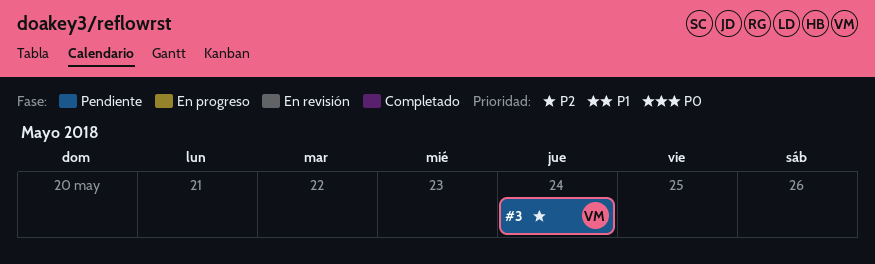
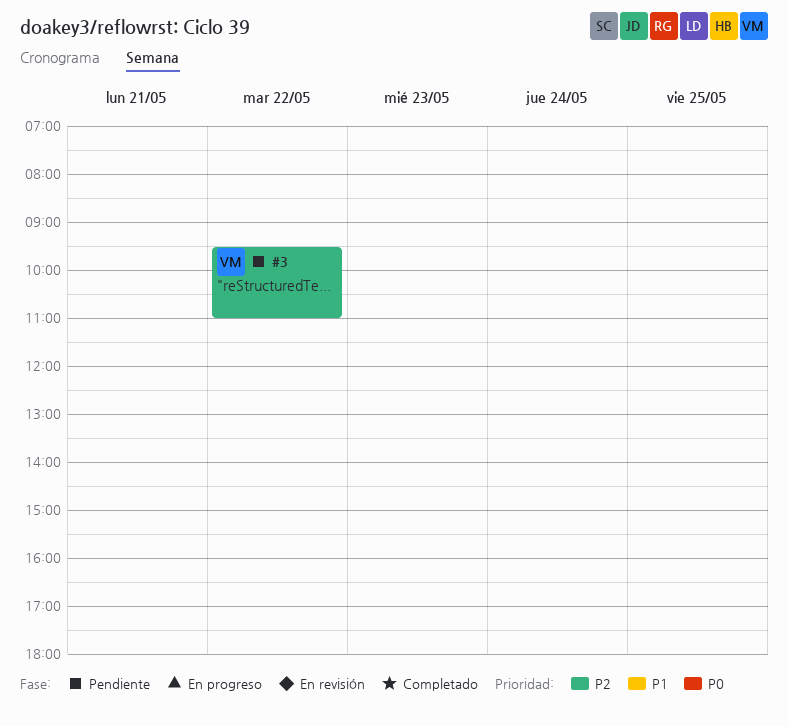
#3, day: May 24 -> May 22

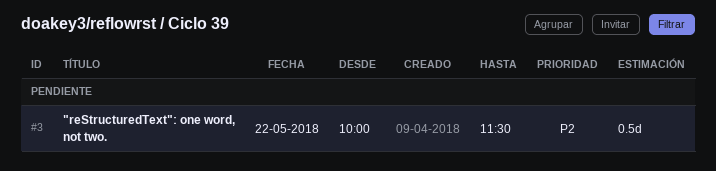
#3, begins: 09:30 -> 10:00
#3, ends: 11:00 -> 11:30

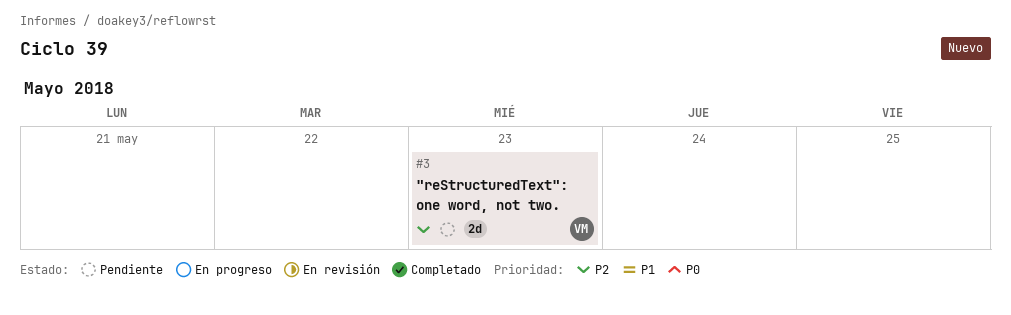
#3, estimate: 0.5d -> 2d
#3, day: May 22 -> May 23

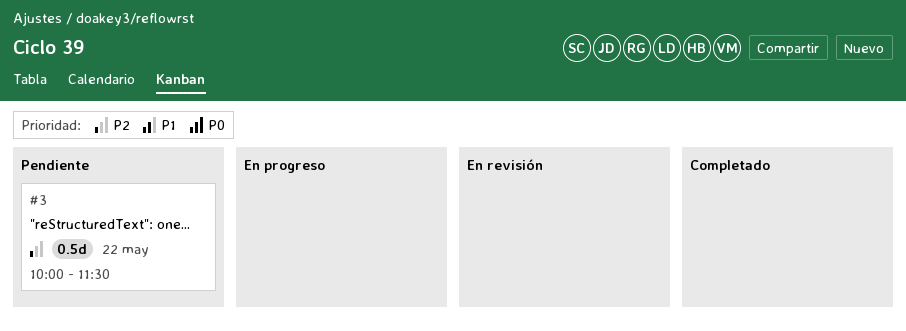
#3, estimate: 2d -> 0.5d
#3, day: May 23 -> May 22

